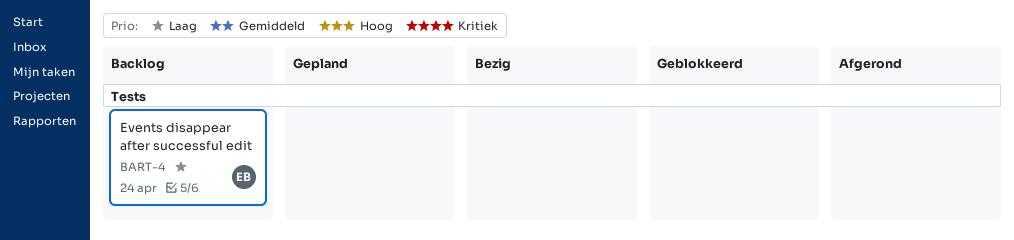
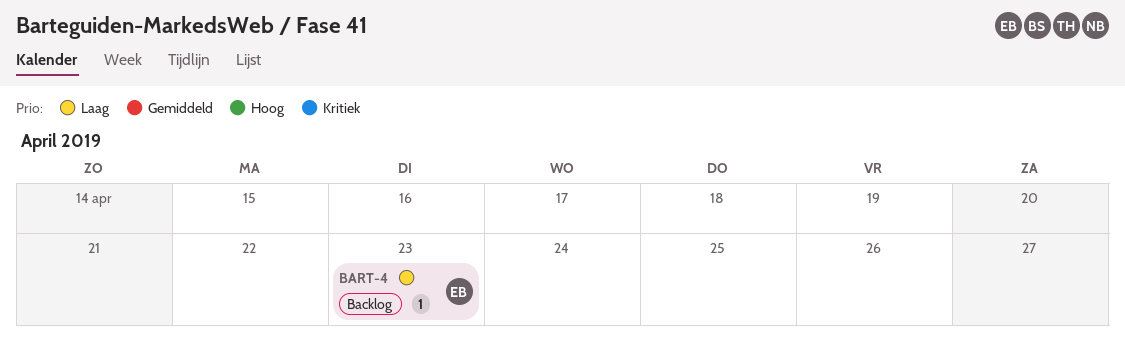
BART-4, due: Apr 24 -> Apr 23

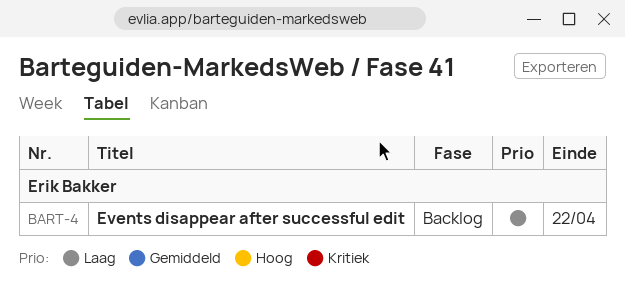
BART-4, due: Apr 23 -> Apr 22

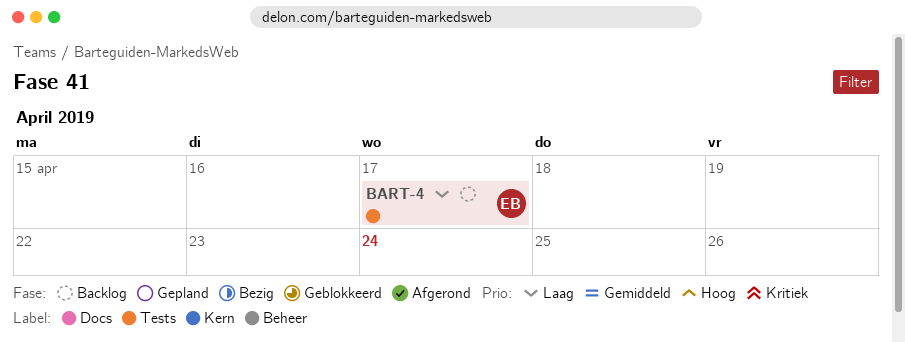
BART-4, due: Apr 22 -> Apr 17

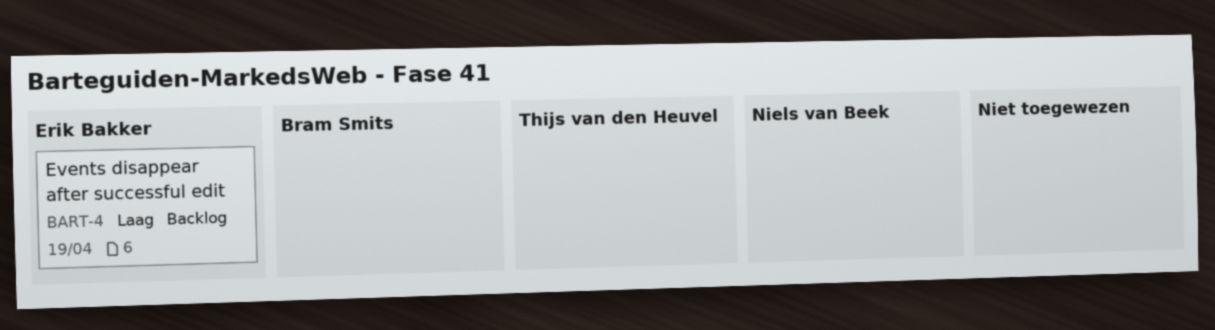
BART-4, due: Apr 17 -> Apr 19

